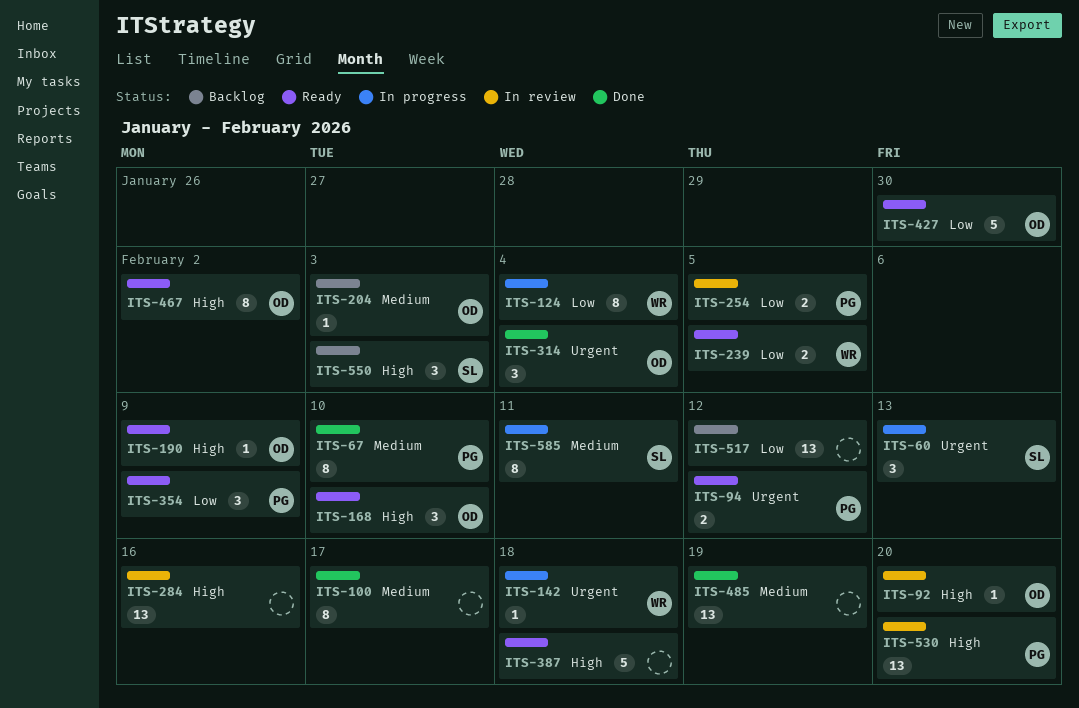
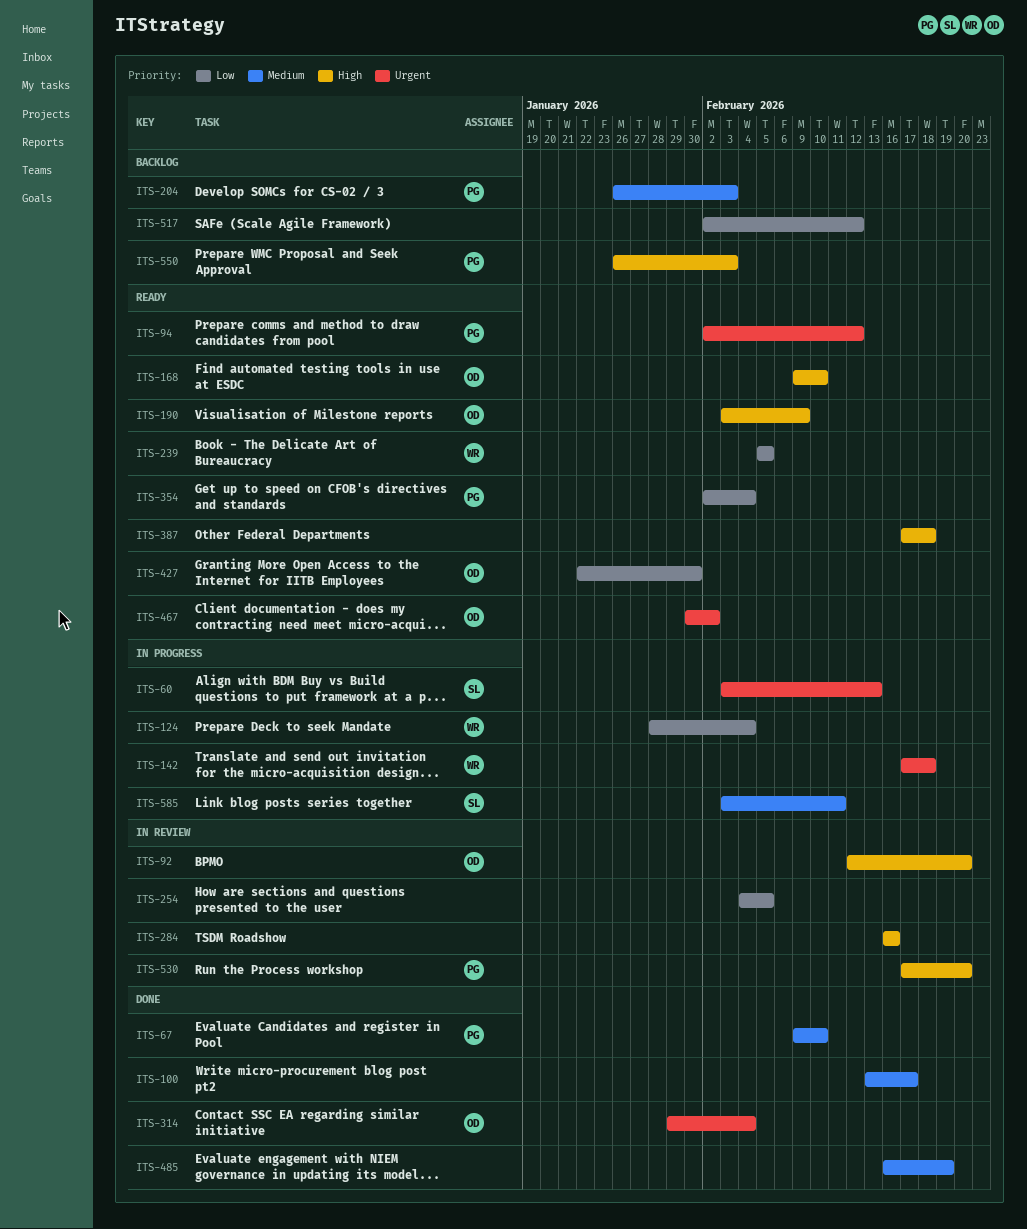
ITS-204, owner: OD -> PG
ITS-254, owner: PG -> none
ITS-354, due: Feb 9 -> Feb 4
ITS-467, priority: High -> Urgent
ITS-550, owner: SL -> PG

